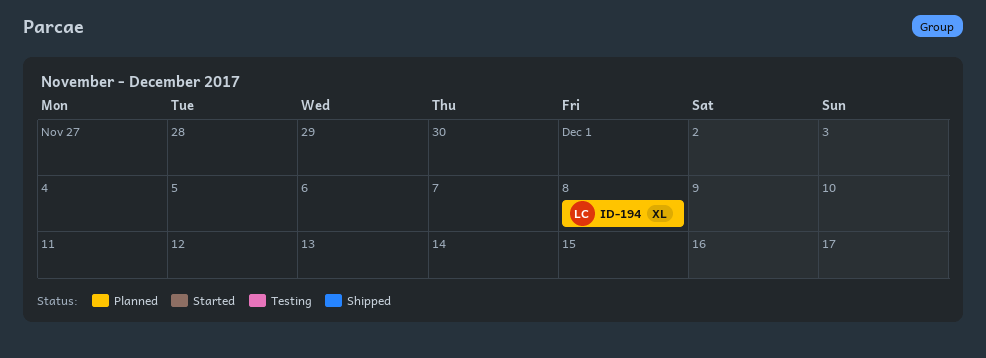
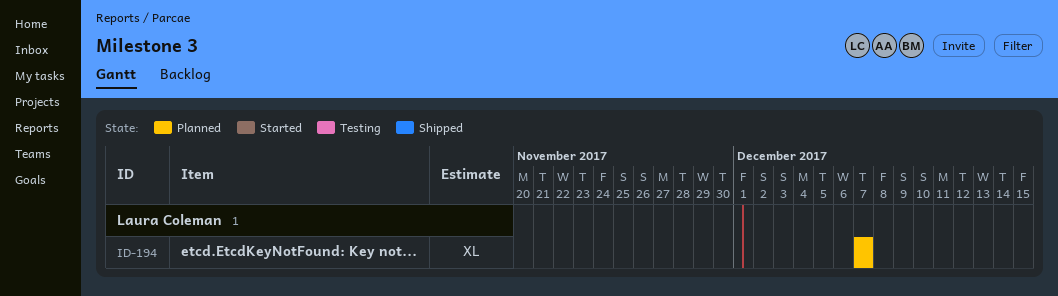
ID-194, start: Dec 8 -> Dec 7
ID-194, due: Dec 8 -> Dec 7

